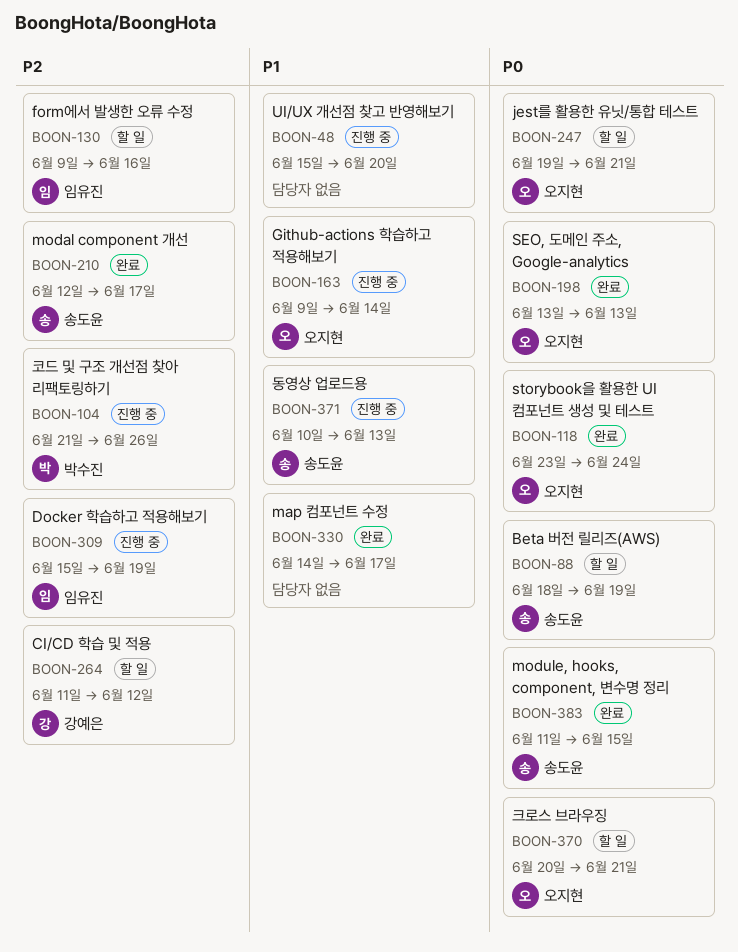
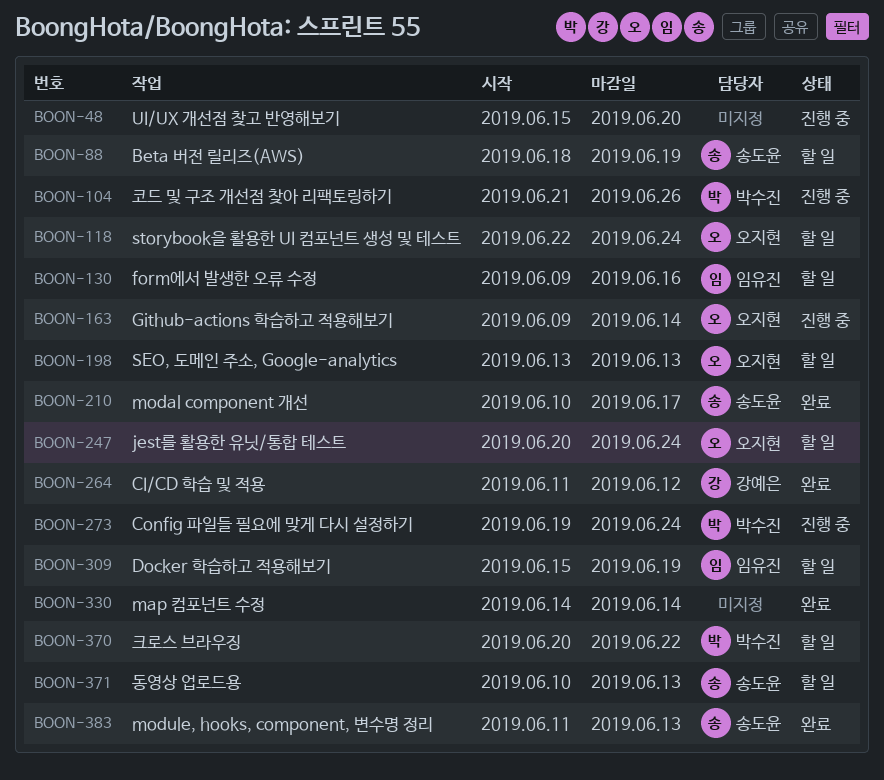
BOON-118, status: 완료 -> 할 일
BOON-118, start: Jun 23 -> Jun 22
BOON-198, status: 완료 -> 할 일
BOON-210, start: Jun 12 -> Jun 10
BOON-247, start: Jun 19 -> Jun 20
BOON-247, due: Jun 21 -> Jun 24
BOON-264, status: 할 일 -> 완료
BOON-273: none -> present
BOON-309, status: 진행 중 -> 할 일
BOON-330, due: Jun 17 -> Jun 14
BOON-370, owner: 오지현 -> 박수진
BOON-370, due: Jun 21 -> Jun 22
BOON-371, status: 진행 중 -> 할 일
BOON-383, due: Jun 15 -> Jun 13

